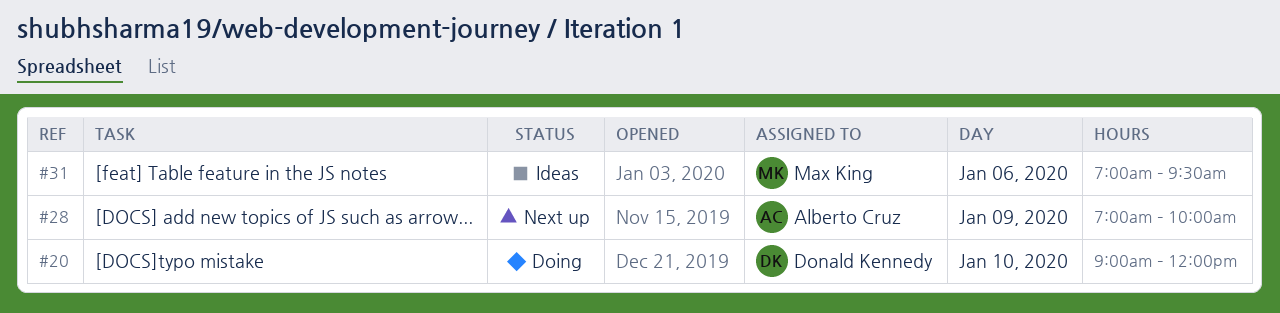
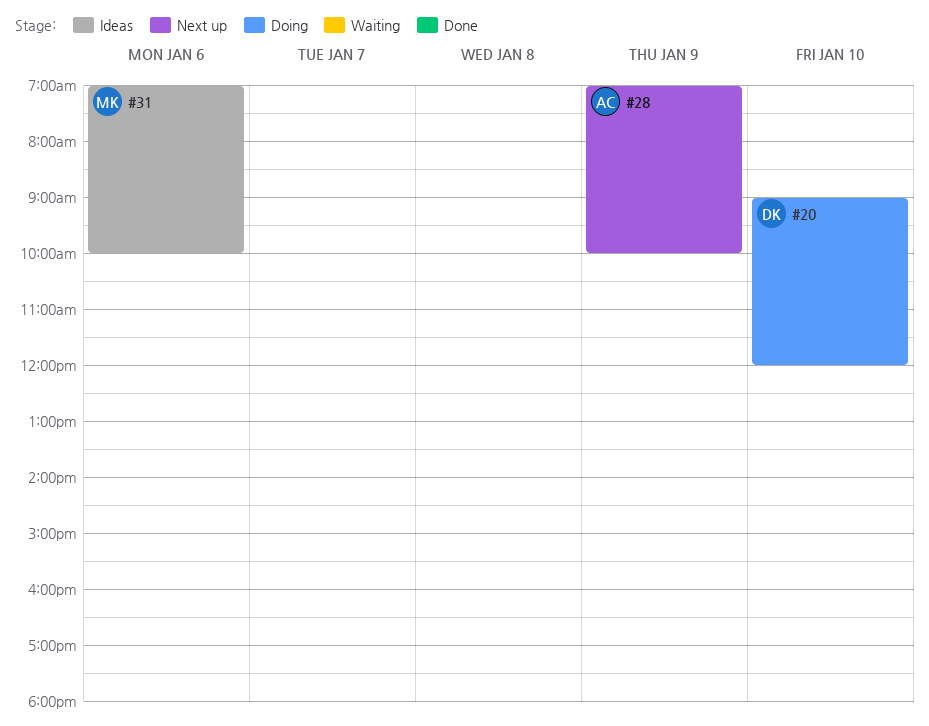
#31, ends: 09:30 -> 10:00

